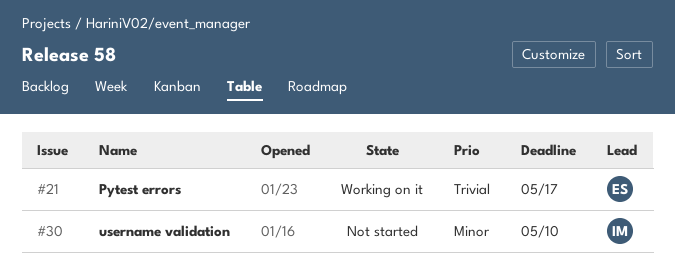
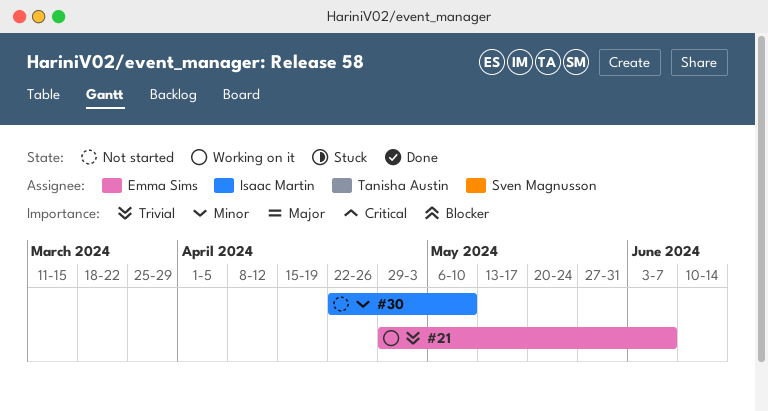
#21, due: May 17 -> Jun 7

